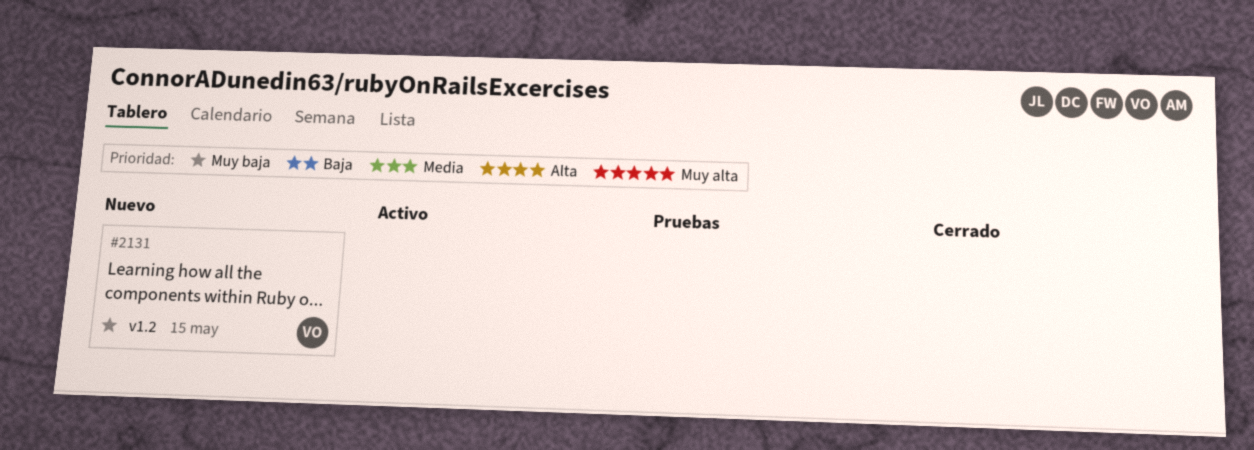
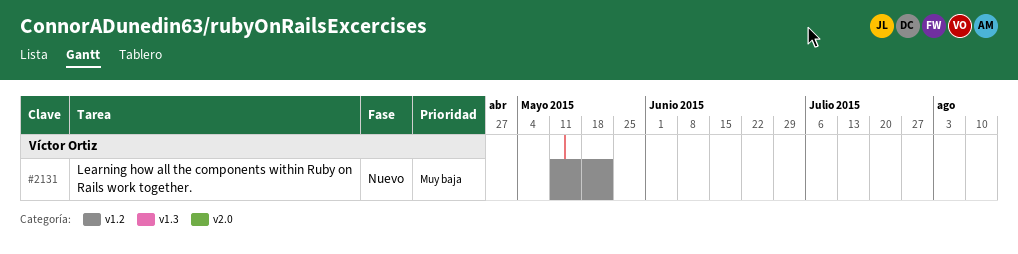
#2131, due: May 15 -> May 22

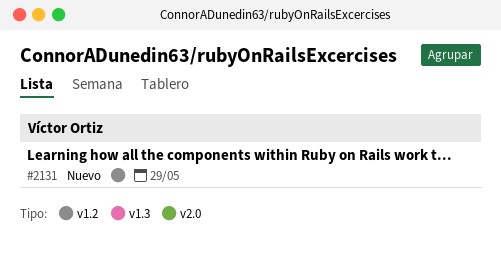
#2131, due: May 22 -> May 29

